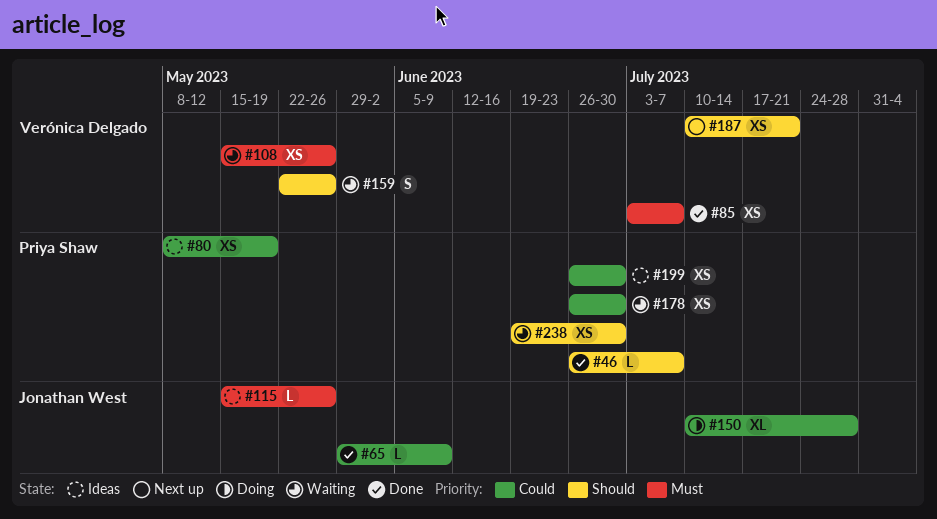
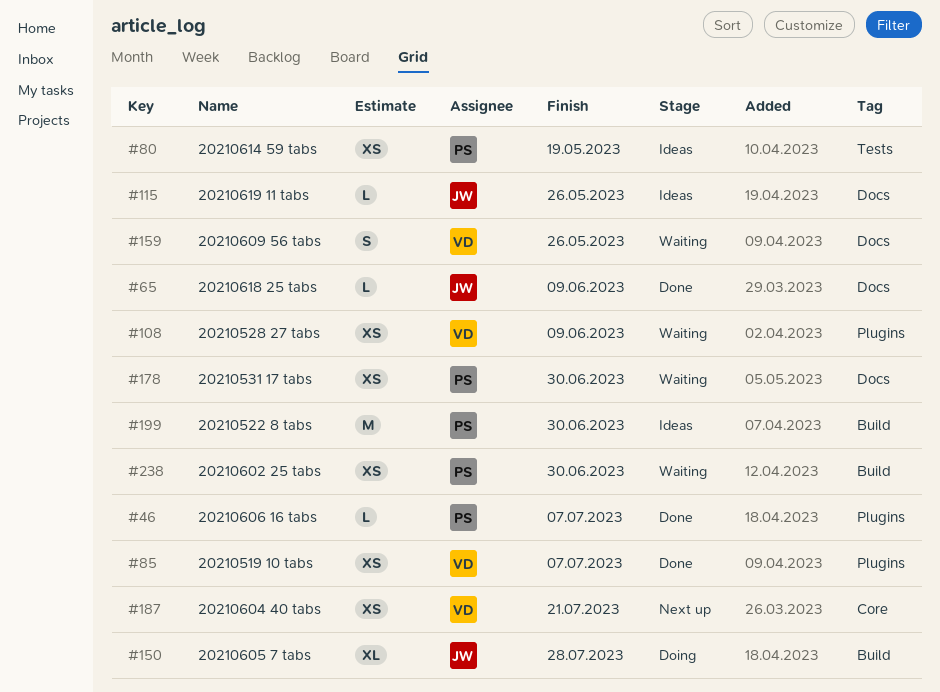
#108, due: May 26 -> Jun 9
#199, estimate: XS -> M

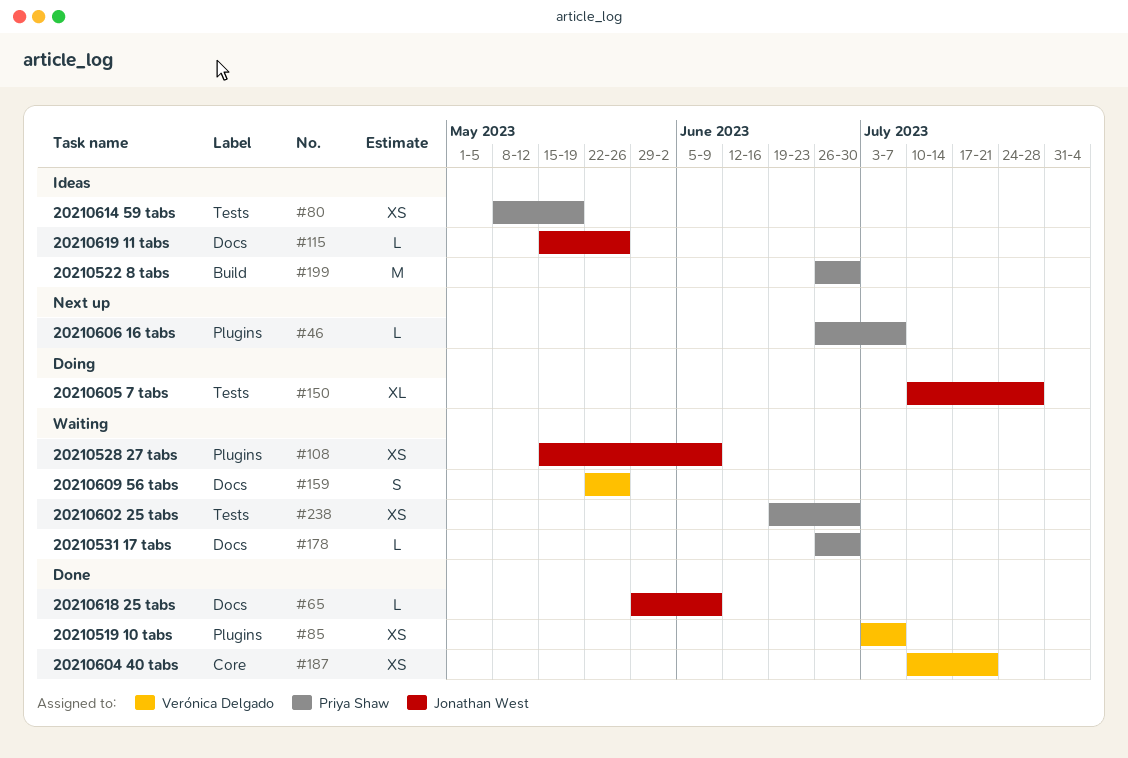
#46, status: Done -> Next up
#108, owner: Verónica Delgado -> Jonathan West
#150, label: Build -> Tests
#178, estimate: XS -> L
#187, status: Next up -> Done
#238, label: Build -> Tests

